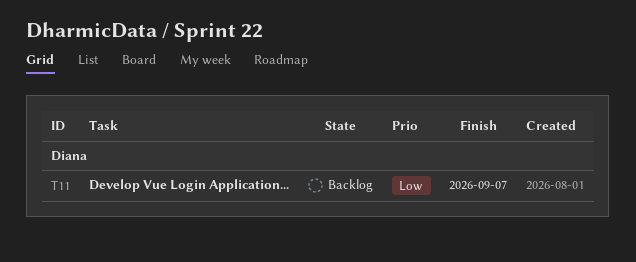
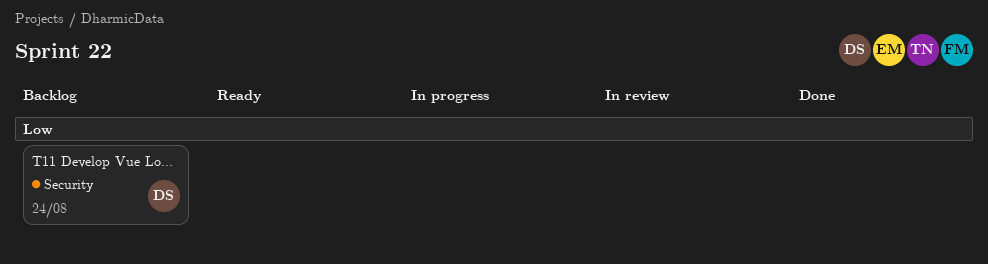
T11, due: Sep 7 -> Aug 24

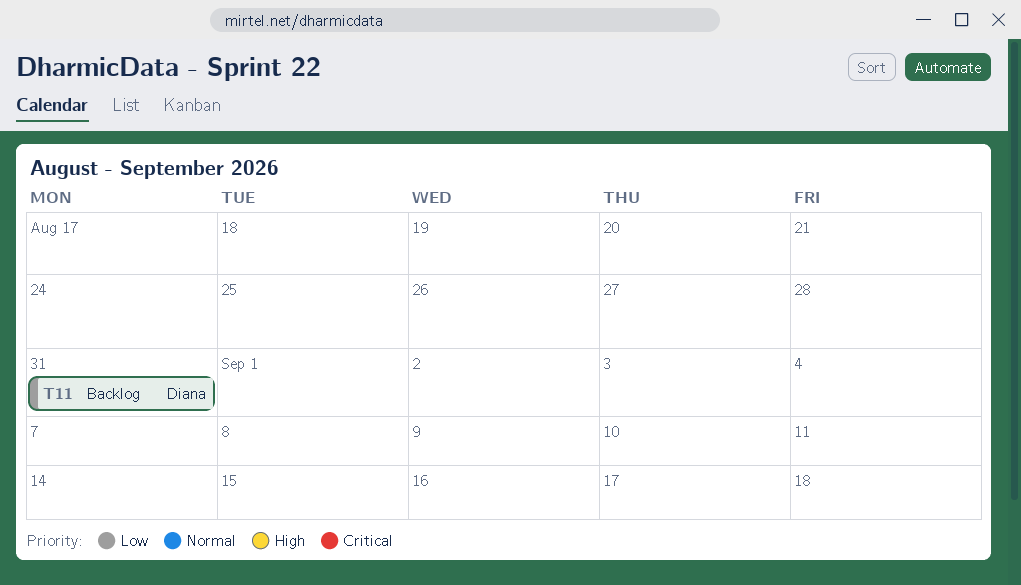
T11, due: Aug 24 -> Aug 31

